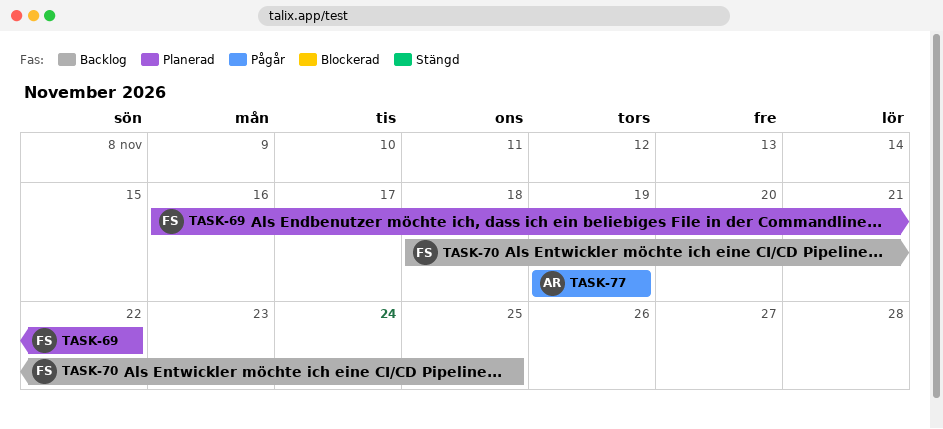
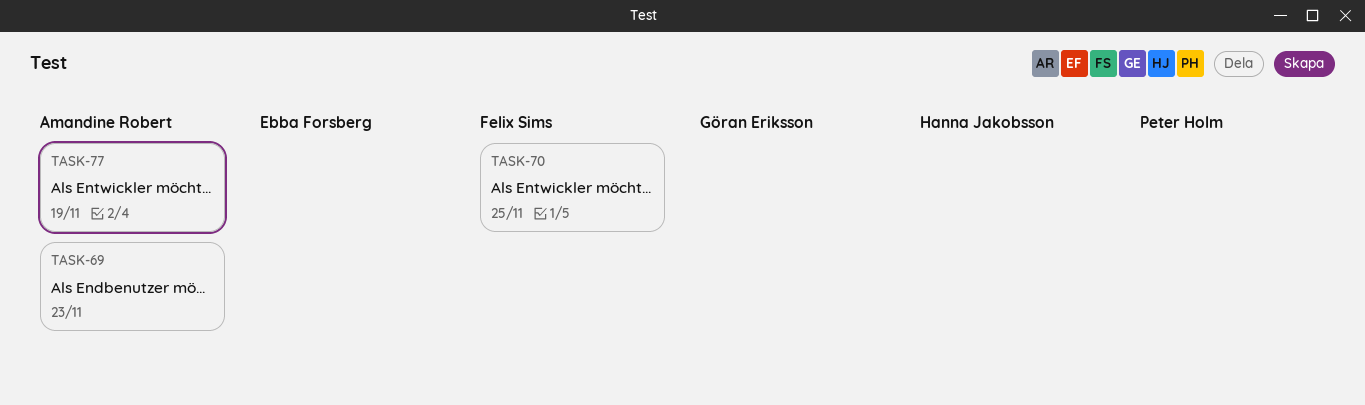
TASK-69, owner: Felix Sims -> Amandine Robert
TASK-69, due: Nov 22 -> Nov 23

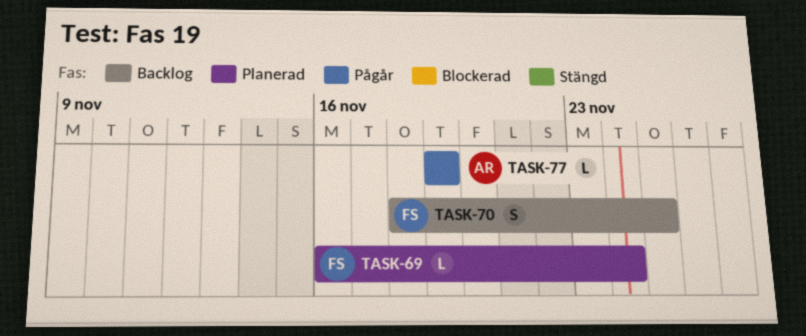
TASK-69, owner: Amandine Robert -> Felix Sims
TASK-69, due: Nov 23 -> Nov 24

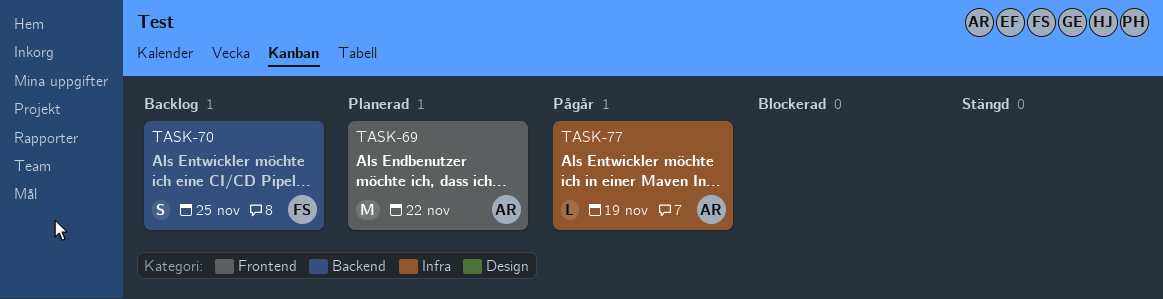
TASK-69, owner: FS -> AR
TASK-69, estimate: L -> M
TASK-69, due: Nov 24 -> Nov 22

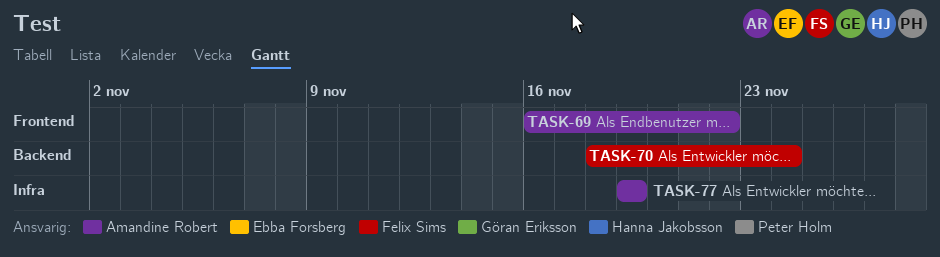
TASK-70, due: Nov 25 -> Nov 24

